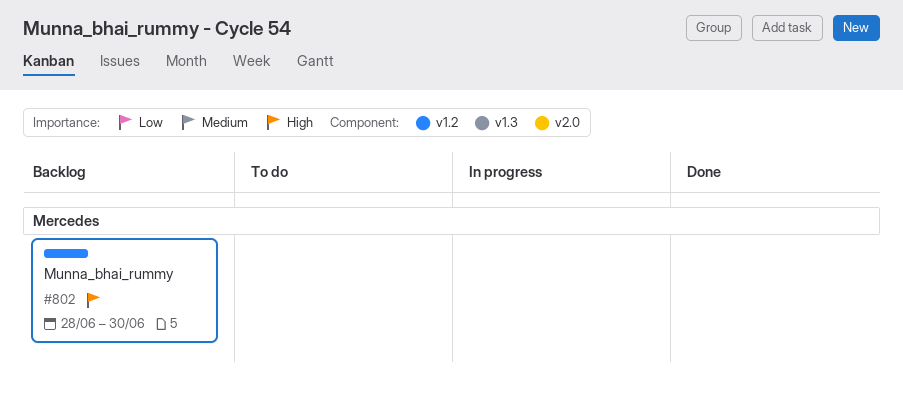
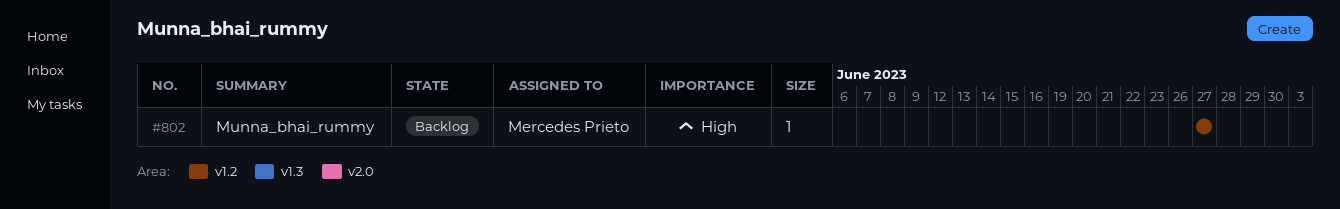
#802, start: Jun 28 -> Jun 27
#802, due: Jun 30 -> Jun 27

